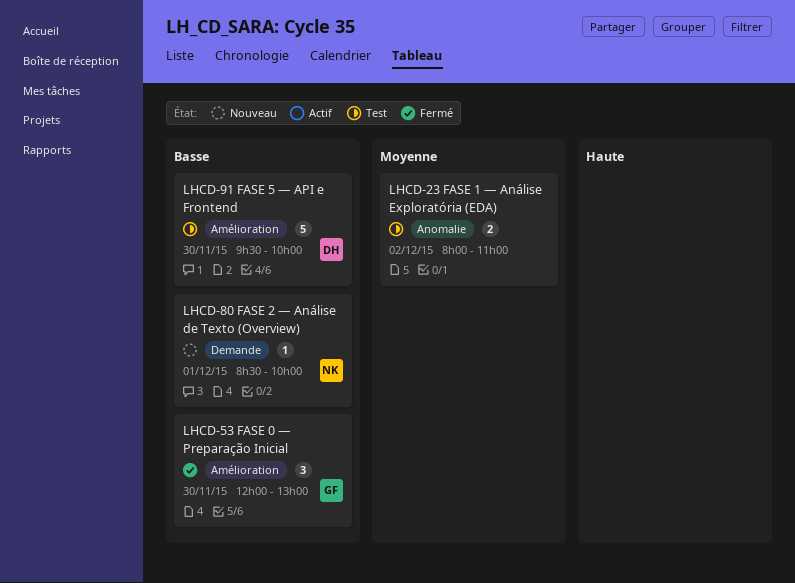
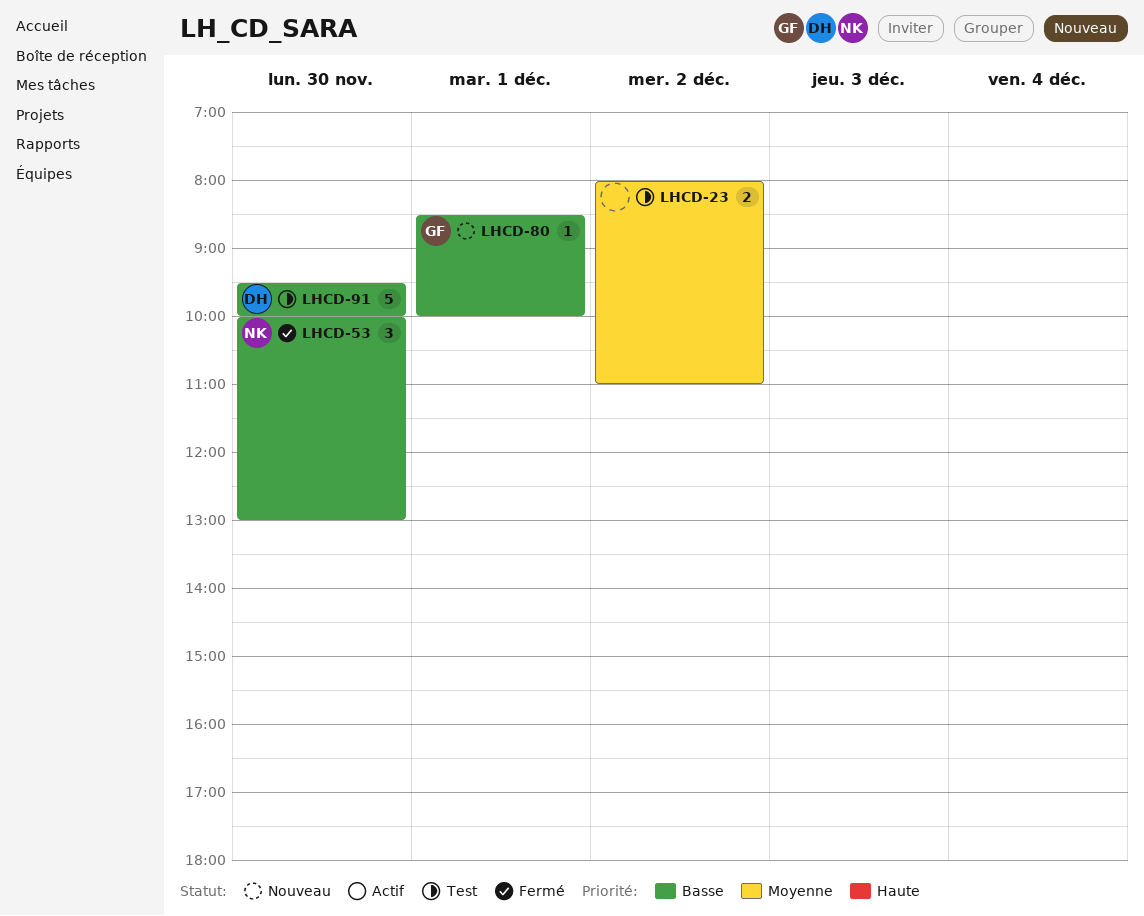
LHCD-53, owner: GF -> NK
LHCD-53, begins: 12:00 -> 10:00
LHCD-80, owner: NK -> GF

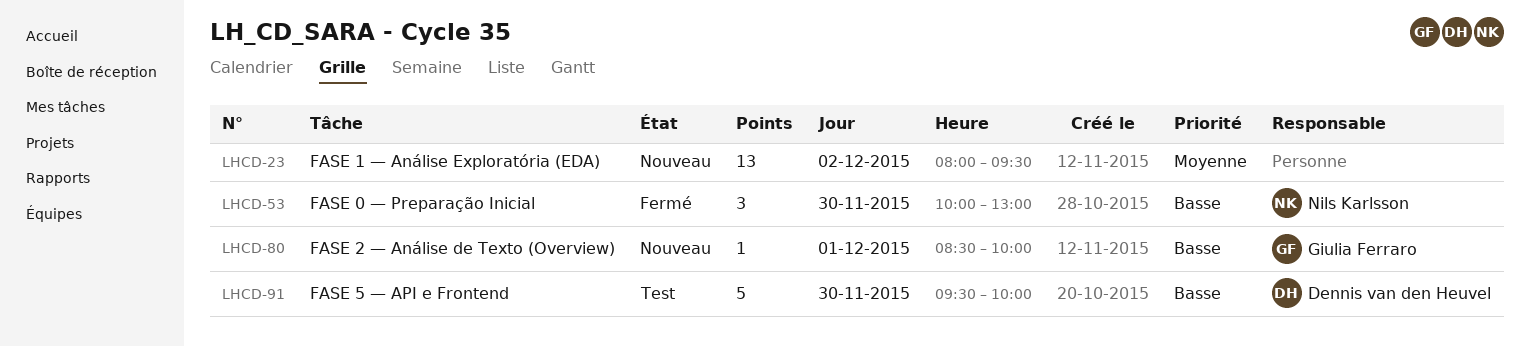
LHCD-23, status: Test -> Nouveau
LHCD-23, estimate: 2 -> 13
LHCD-23, ends: 11:00 -> 09:30

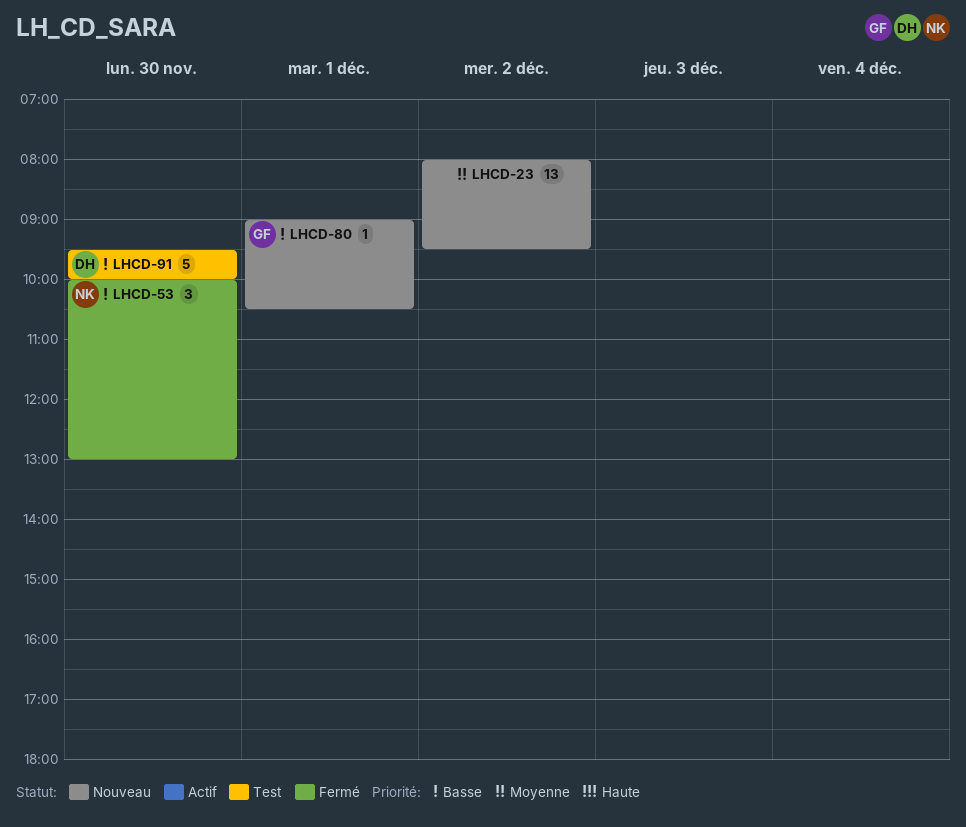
LHCD-80, begins: 08:30 -> 09:00
LHCD-80, ends: 10:00 -> 10:30

